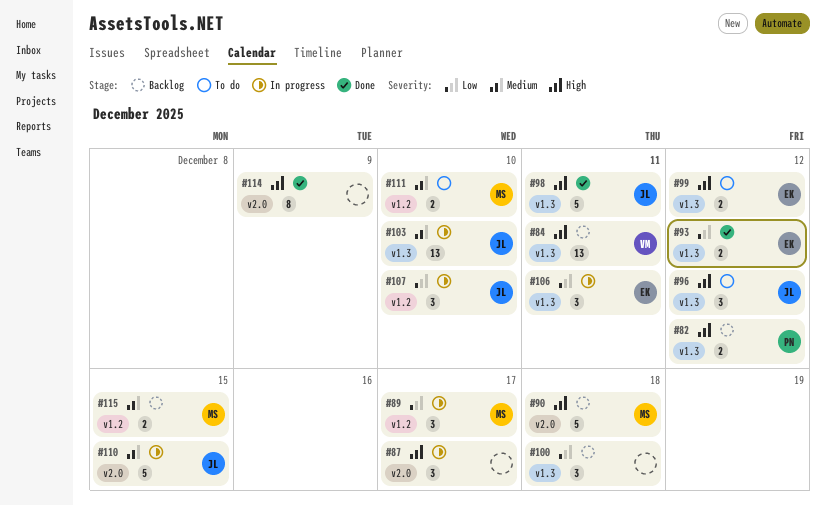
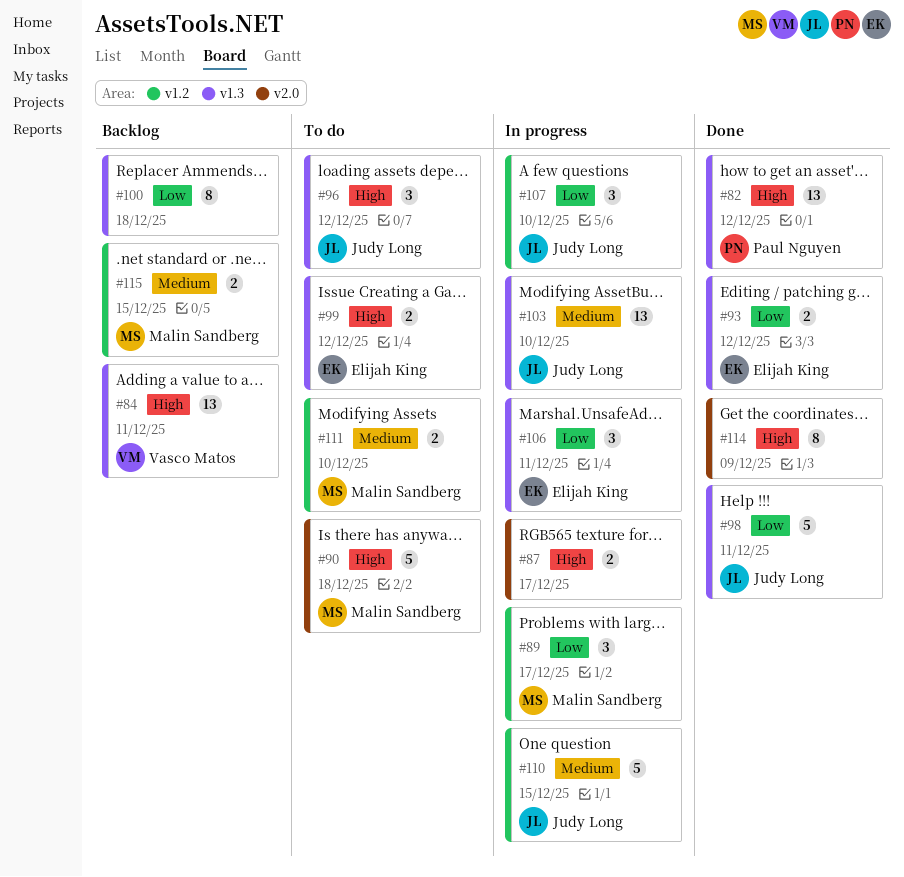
#82, status: Backlog -> Done
#82, estimate: 2 -> 13
#87, estimate: 3 -> 2
#90, status: Backlog -> To do
#98, priority: High -> Low
#100, estimate: 3 -> 8
#110, label: v2.0 -> v1.2

